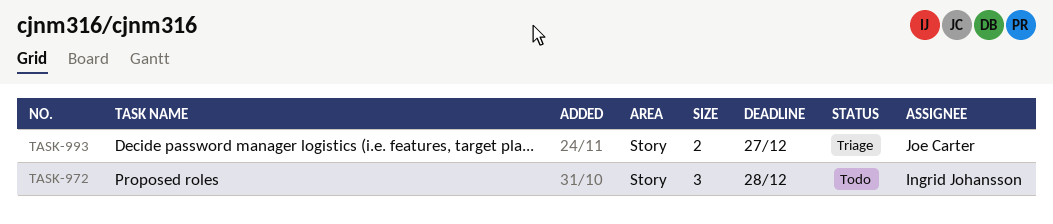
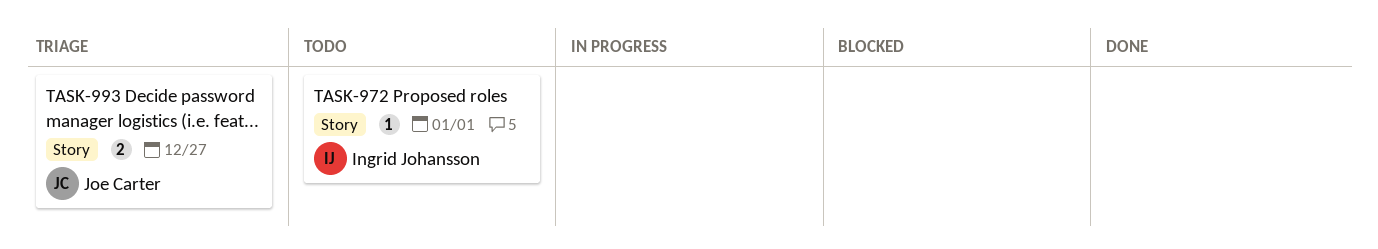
TASK-972, estimate: 3 -> 1
TASK-972, due: Dec 28 -> Jan 1

